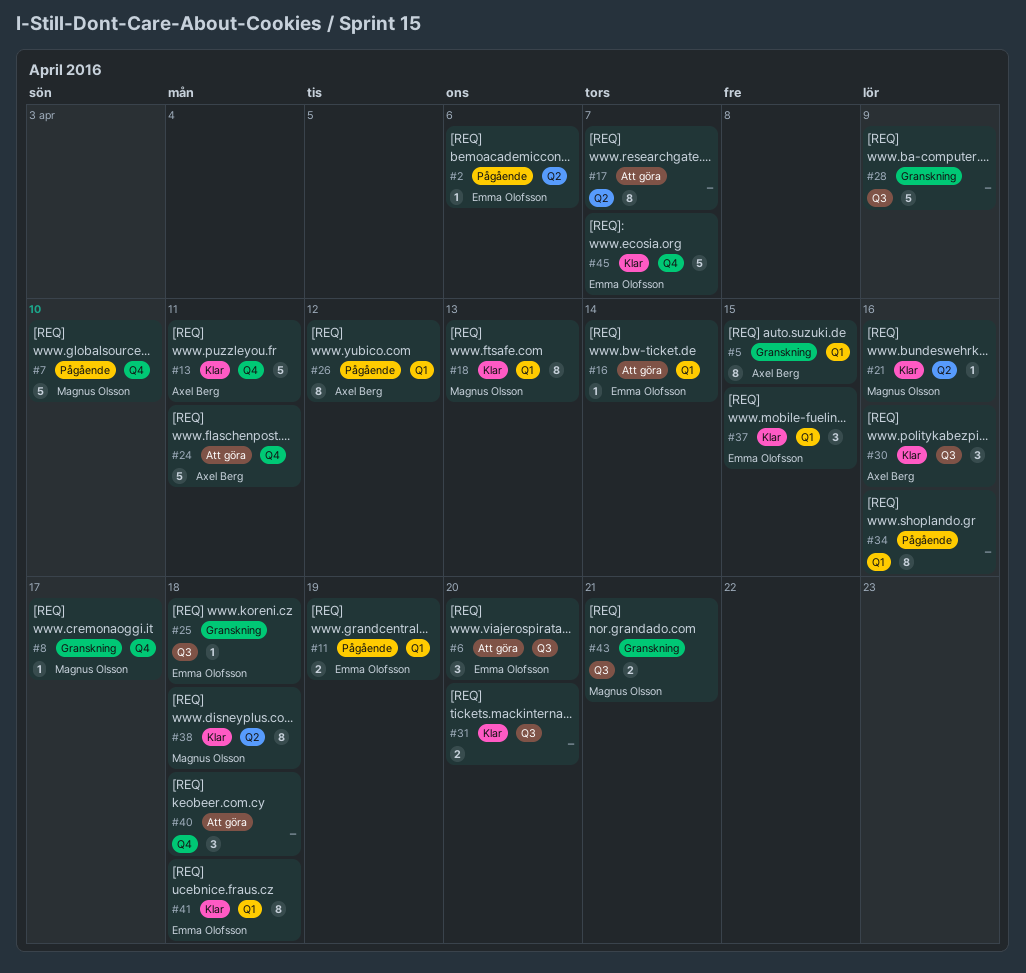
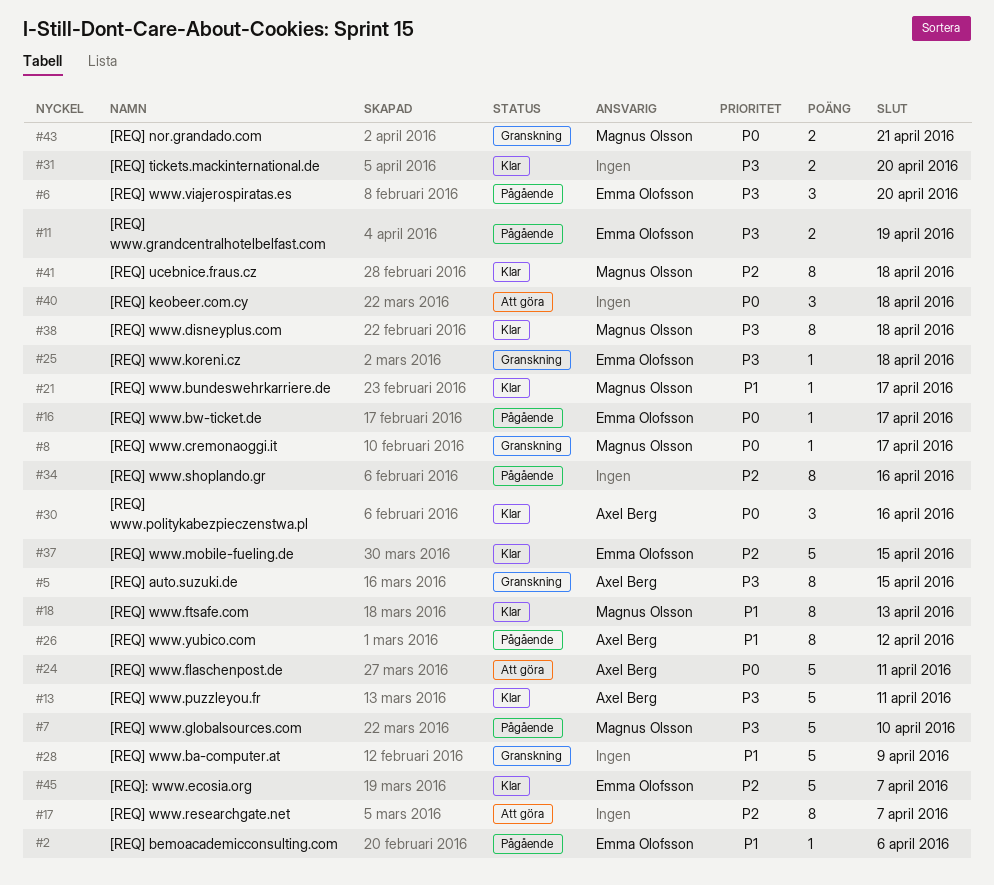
#6, status: Att göra -> Pågående
#16, status: Att göra -> Pågående
#16, due: Apr 14 -> Apr 17
#21, due: Apr 16 -> Apr 17
#37, estimate: 3 -> 5
#41, owner: Emma Olofsson -> Magnus Olsson

